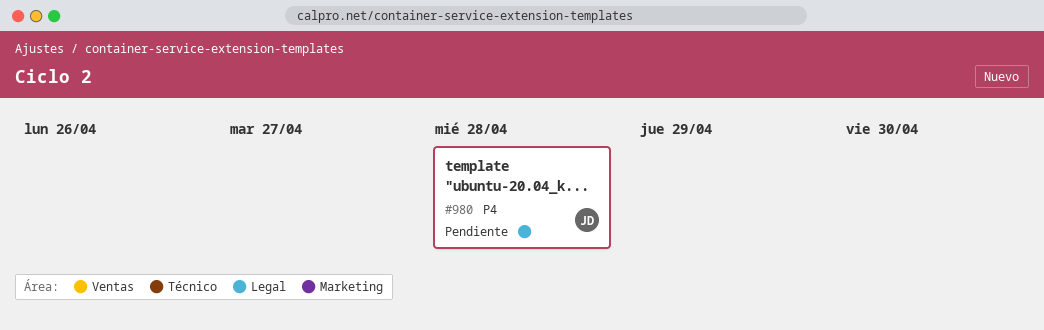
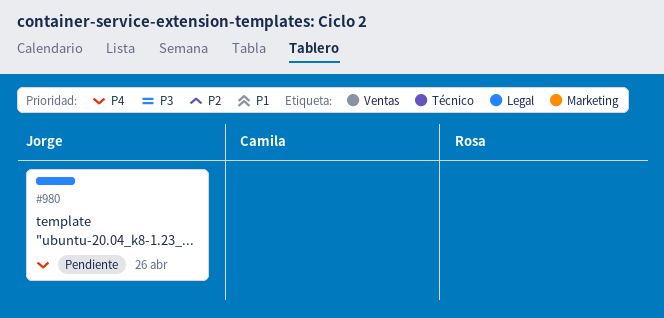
#980, due: Apr 28 -> Apr 26

